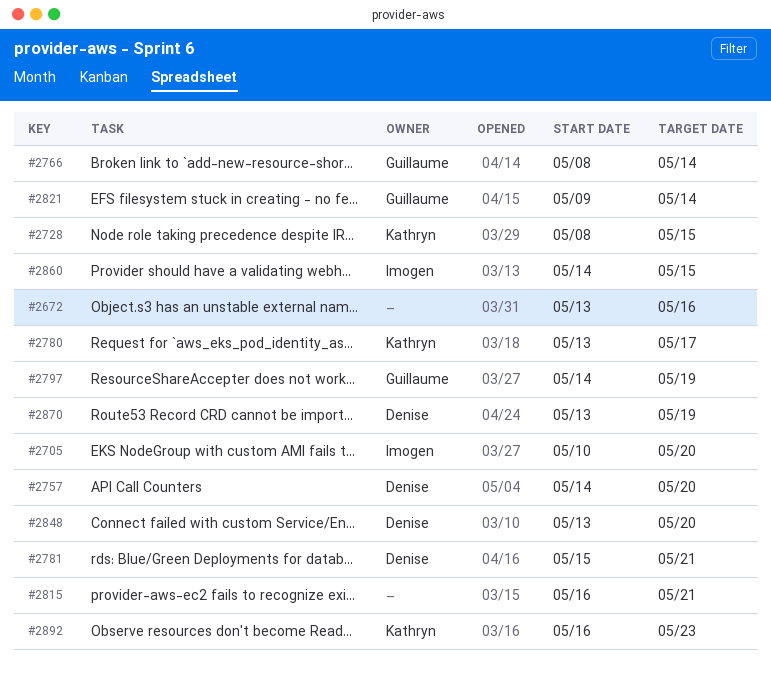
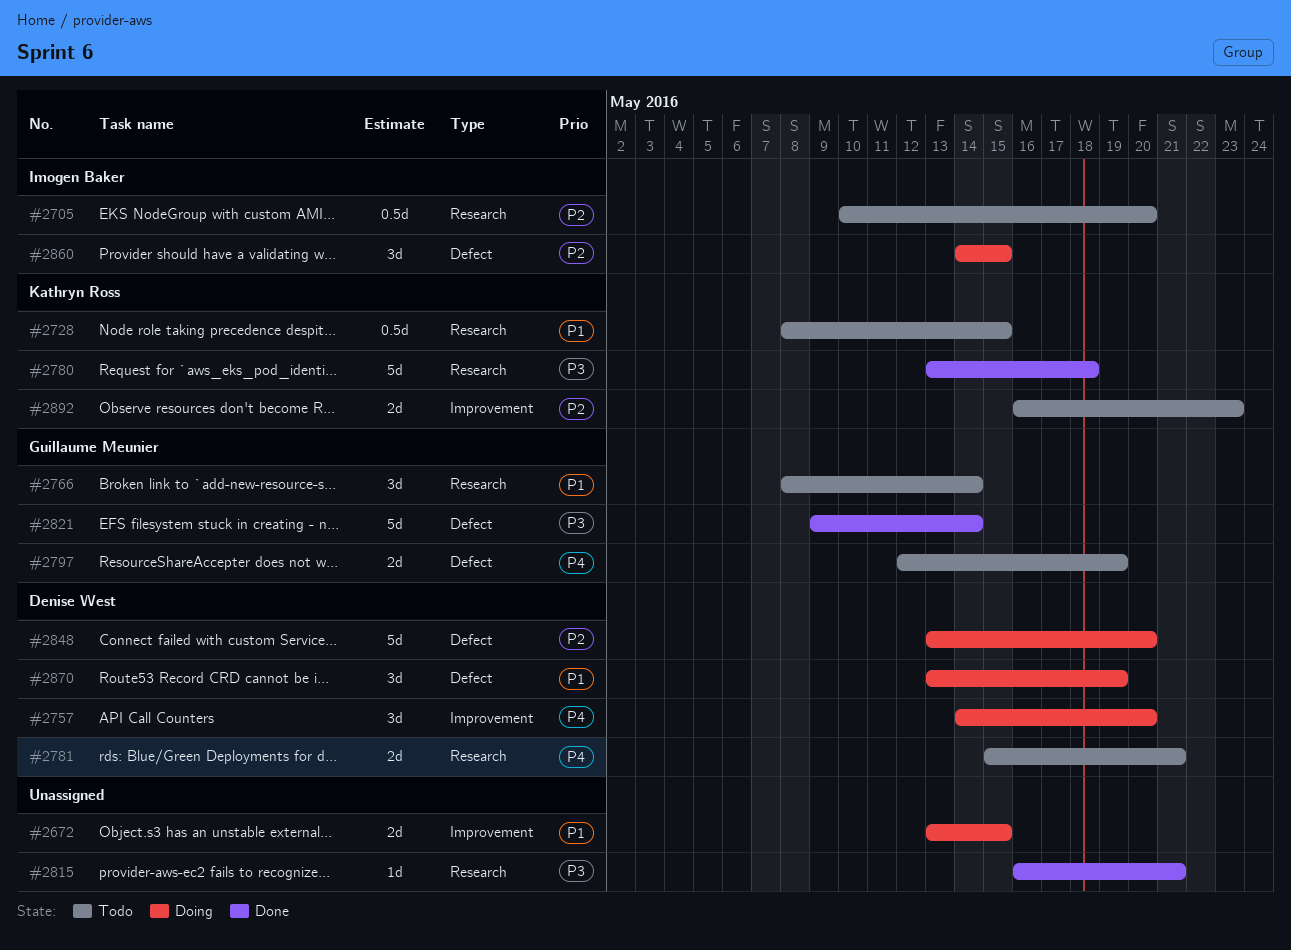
#2672, due: May 16 -> May 15
#2780, due: May 17 -> May 18
#2797, start: May 14 -> May 12

